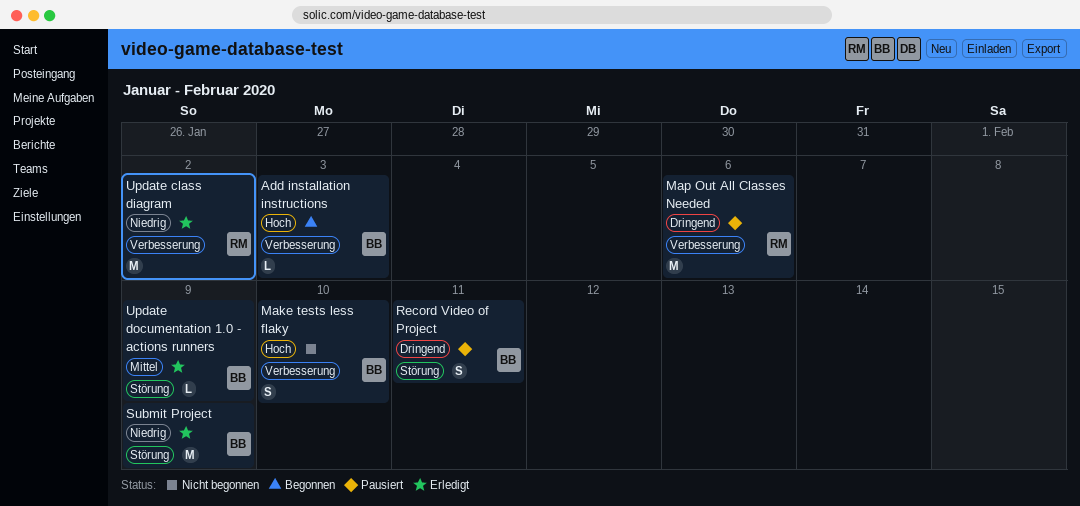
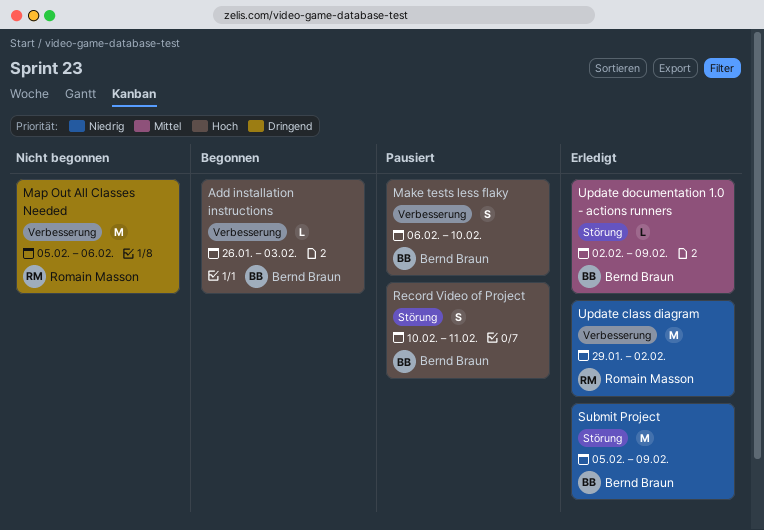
Make tests less flaky, status: Nicht begonnen -> Pausiert
Map Out All Classes Needed, status: Pausiert -> Nicht begonnen
Record Video of Project, priority: Dringend -> Hoch

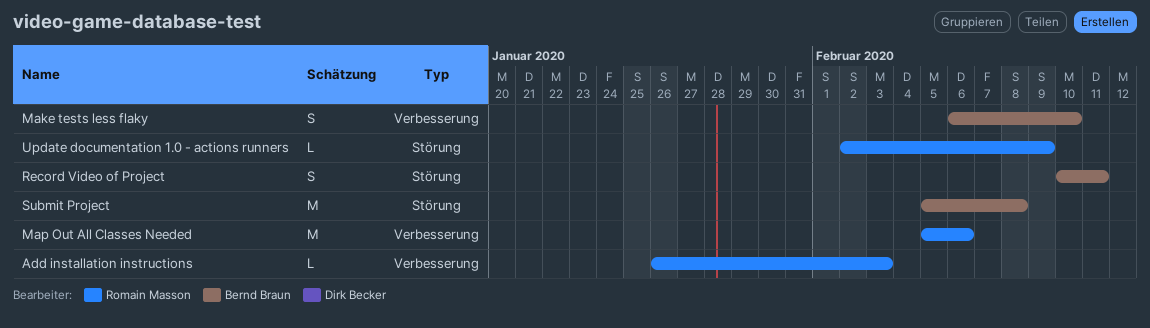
Add installation instructions, owner: Bernd Braun -> Romain Masson
Submit Project, due: Feb 9 -> Feb 8
Update class diagram: present -> none
Update documentation 1.0 - actions runners, owner: Bernd Braun -> Romain Masson

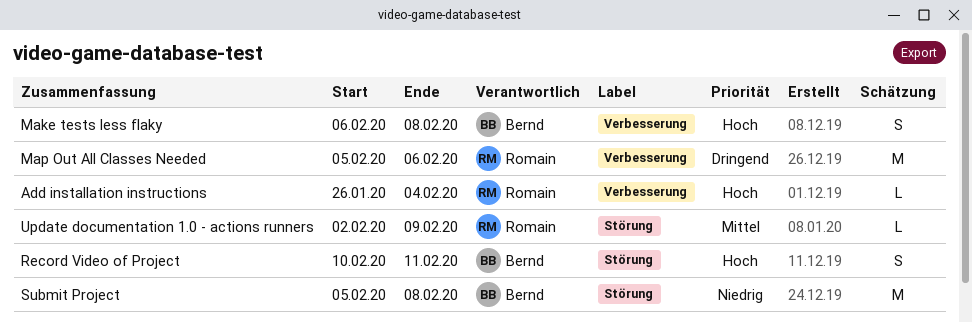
Add installation instructions, due: Feb 3 -> Feb 4
Make tests less flaky, due: Feb 10 -> Feb 8

